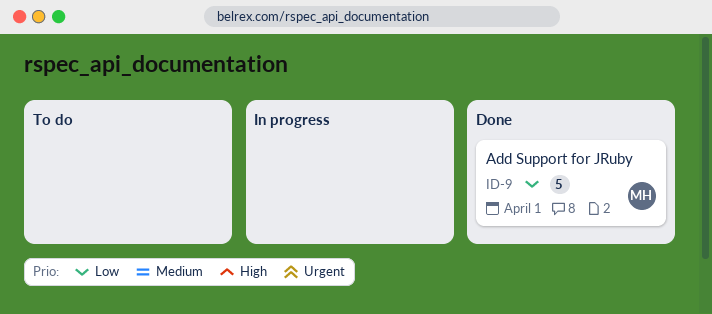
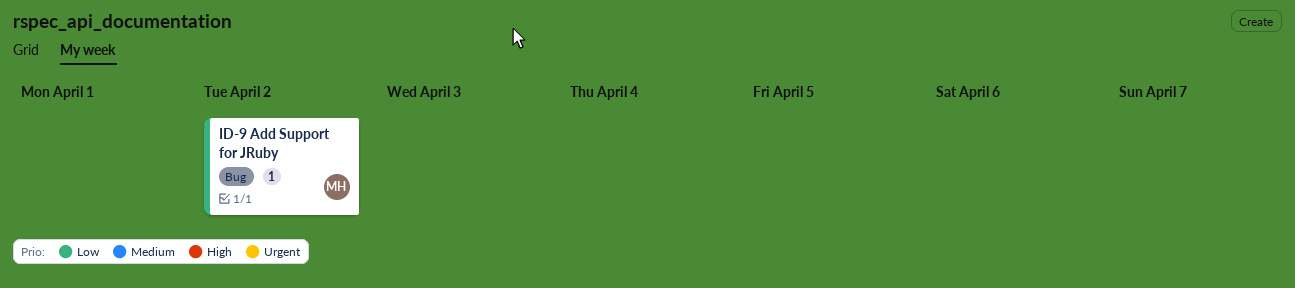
ID-9, estimate: 5 -> 1
ID-9, due: Apr 1 -> Apr 2

